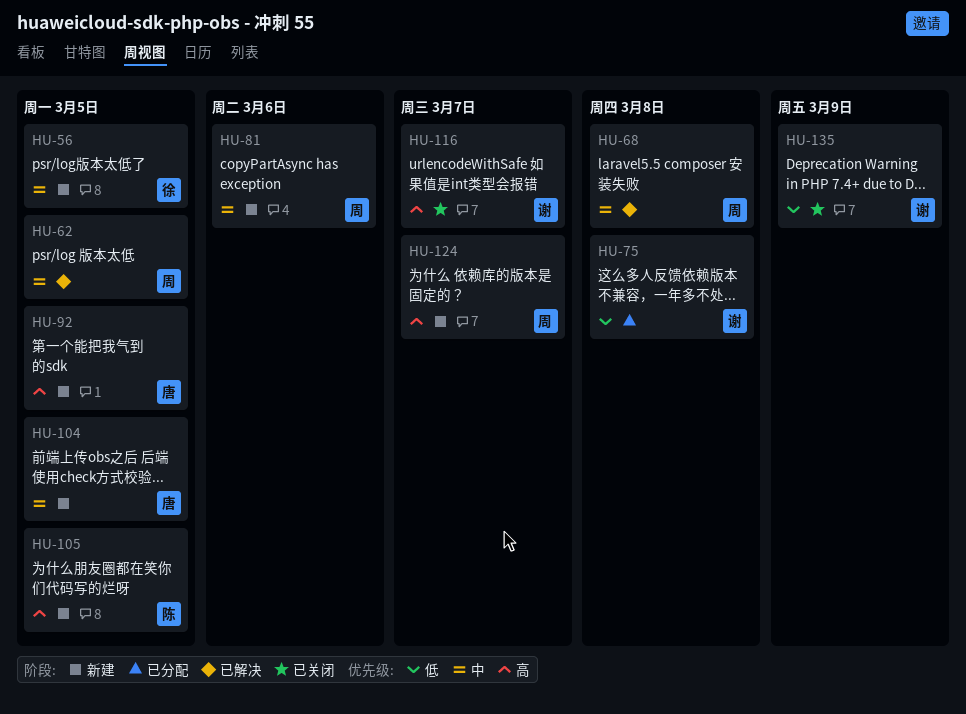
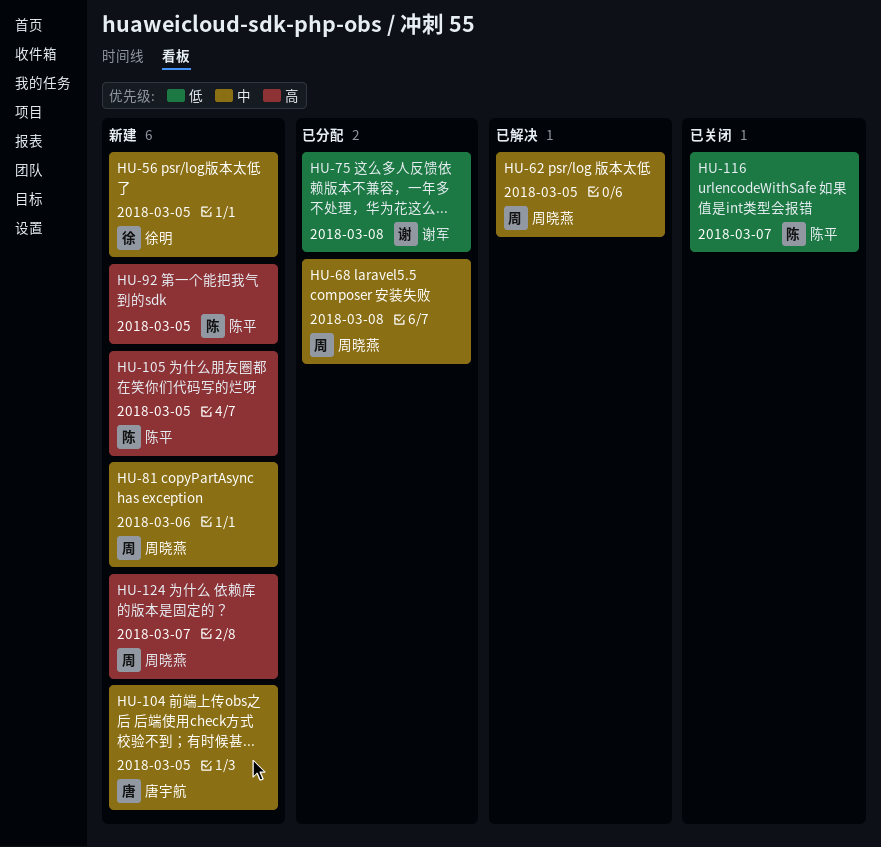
HU-68, status: 已解决 -> 已分配
HU-92, owner: 唐宇航 -> 陈平
HU-116, owner: 谢军 -> 陈平
HU-116, priority: 高 -> 低
HU-135: present -> none

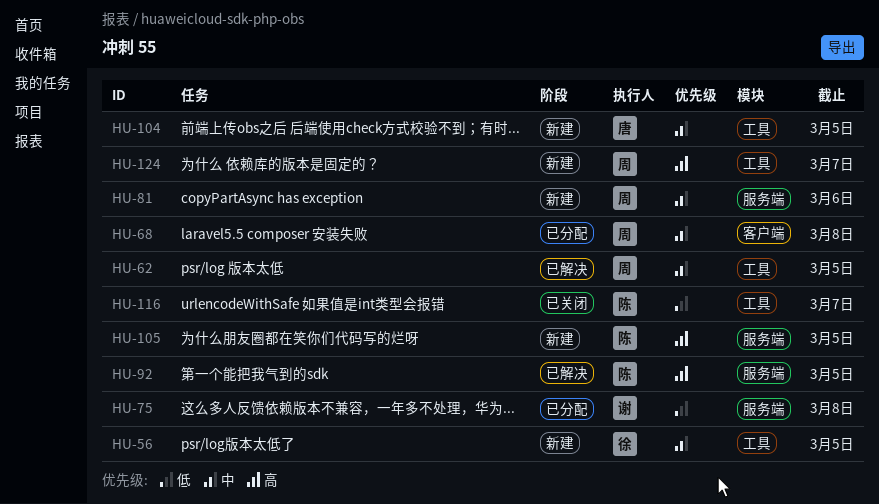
HU-92, status: 新建 -> 已解决

